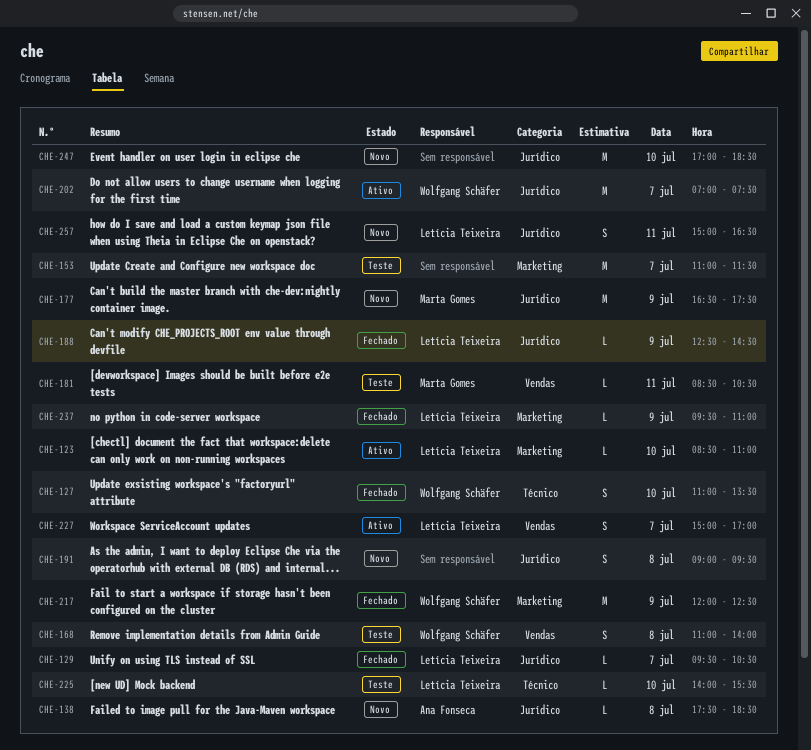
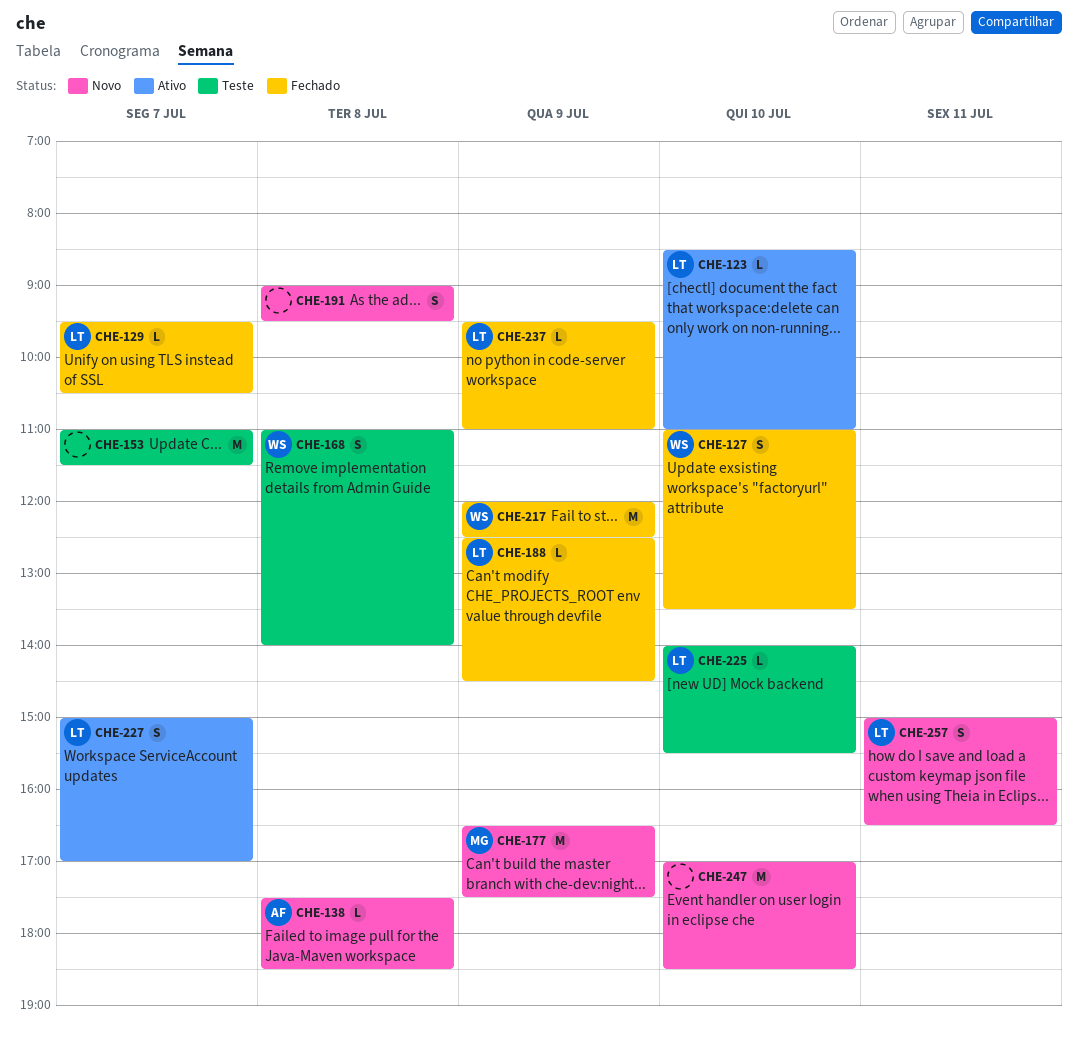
CHE-181: present -> none
CHE-202: present -> none

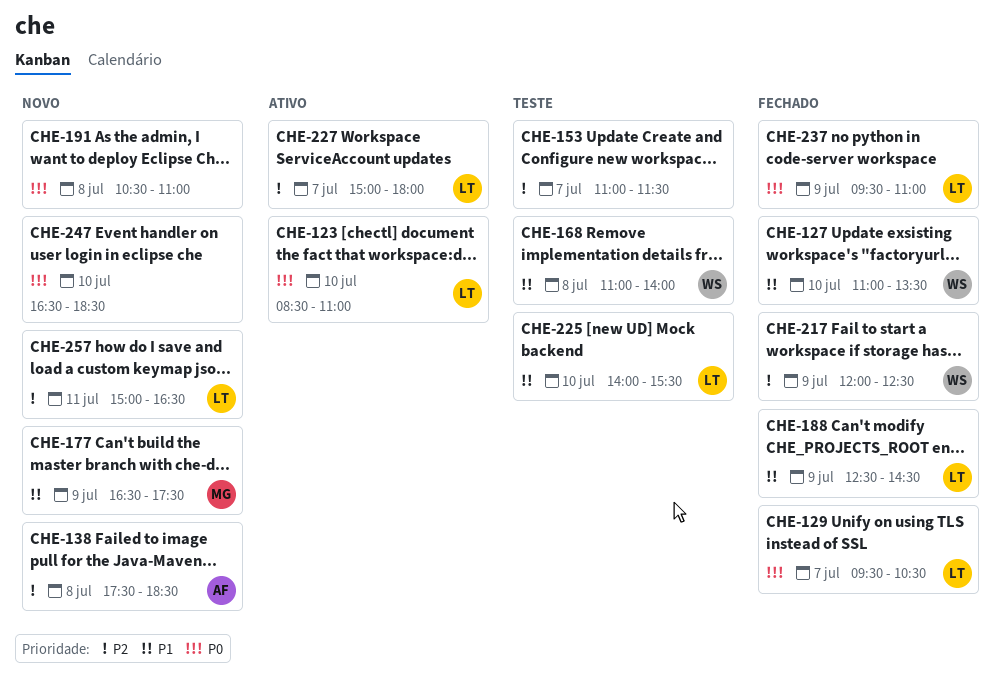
CHE-191, begins: 09:00 -> 10:30
CHE-191, ends: 09:30 -> 11:00
CHE-227, ends: 17:00 -> 18:00
CHE-247, begins: 17:00 -> 16:30

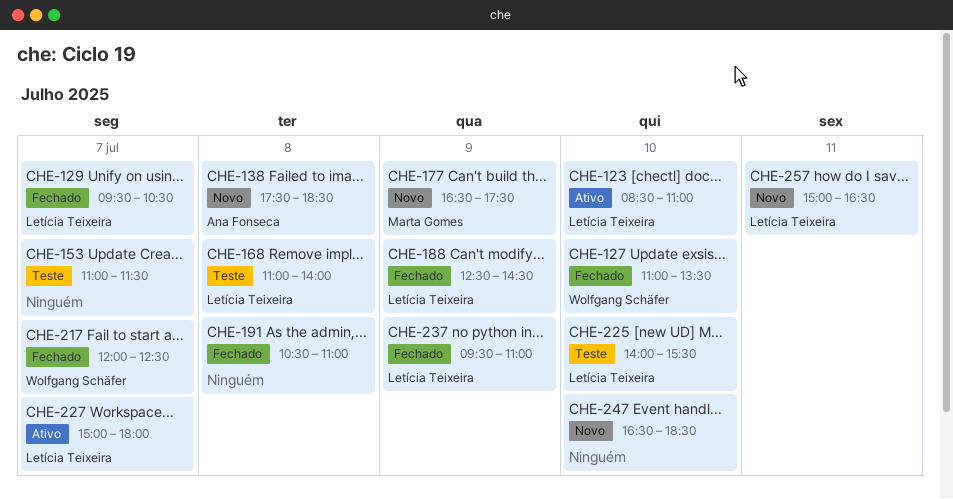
CHE-168, owner: Wolfgang Schäfer -> Letícia Teixeira
CHE-191, status: Novo -> Fechado
CHE-217, day: Jul 9 -> Jul 7

